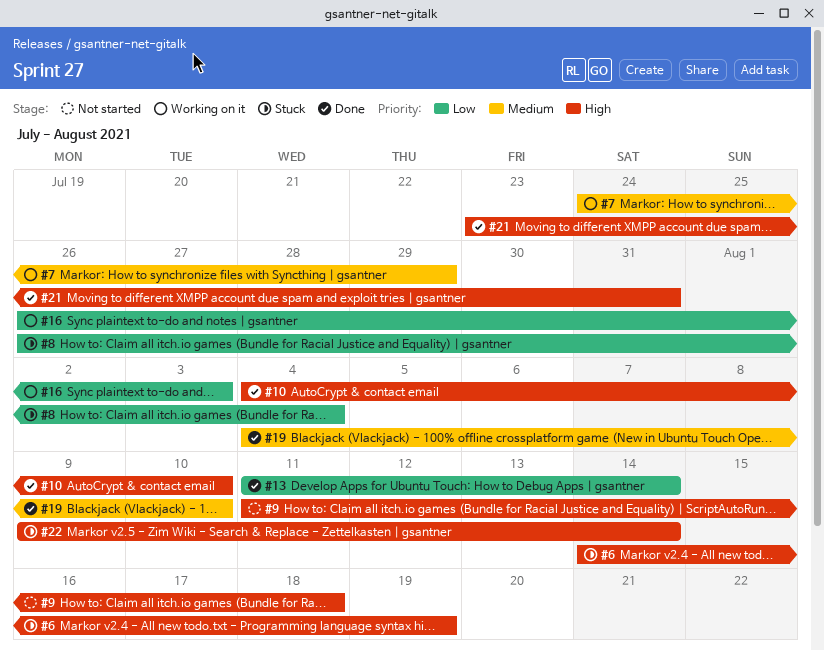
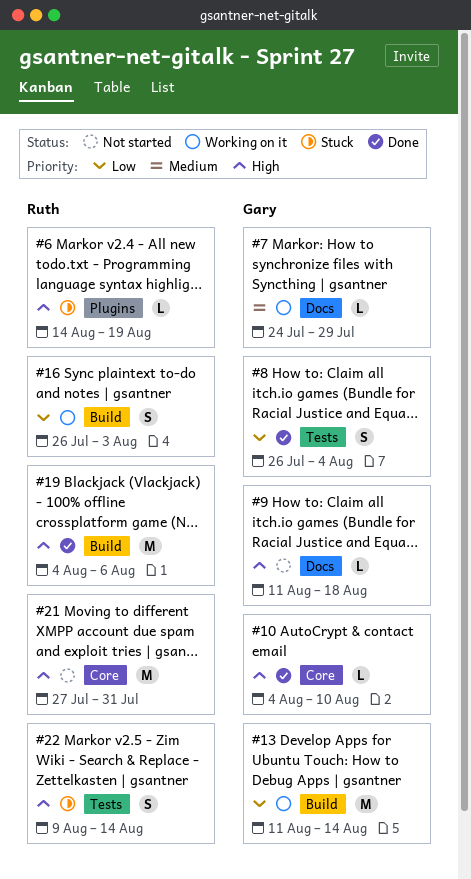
#8, status: Stuck -> Done
#13, status: Done -> Working on it
#19, priority: Medium -> High
#19, due: Aug 10 -> Aug 6
#21, status: Done -> Not started
#21, start: Jul 23 -> Jul 27

